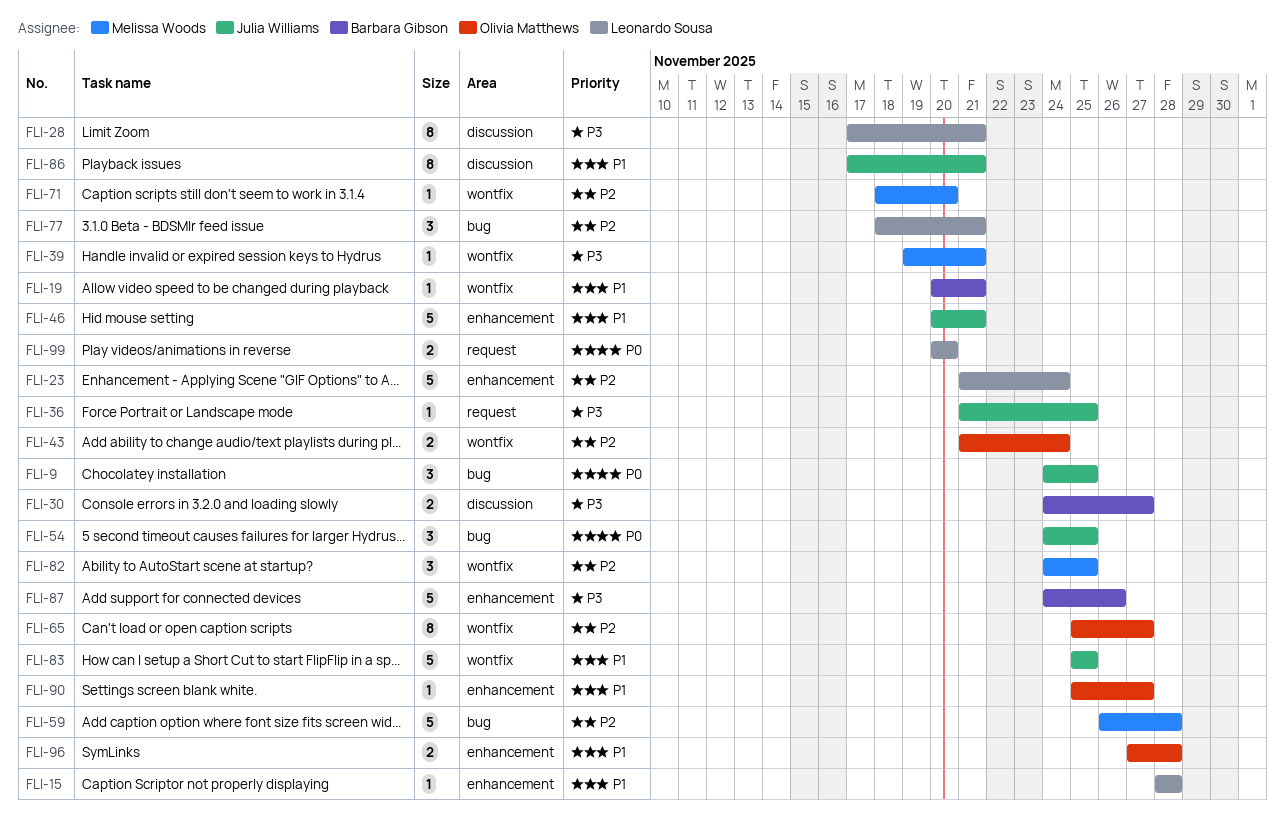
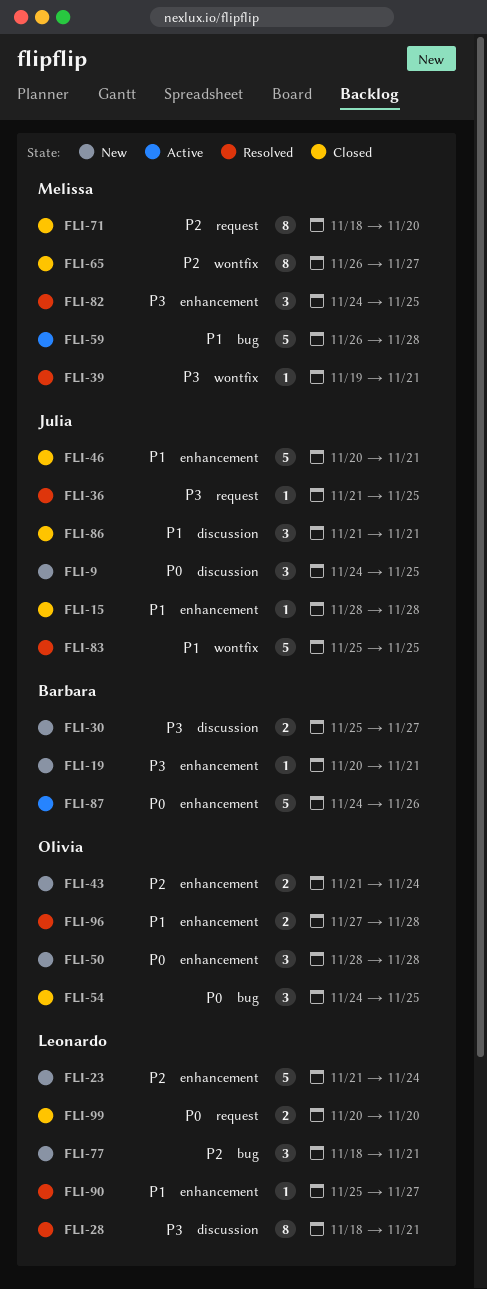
FLI-9, label: bug -> discussion
FLI-15, owner: Leonardo Sousa -> Julia Williams
FLI-19, priority: P1 -> P3
FLI-19, label: wontfix -> enhancement
FLI-28, start: Nov 17 -> Nov 18
FLI-30, start: Nov 24 -> Nov 25
FLI-43, label: wontfix -> enhancement
FLI-50: none -> present
FLI-54, owner: Julia Williams -> Olivia Matthews
FLI-59, priority: P2 -> P1
FLI-65, owner: Olivia Matthews -> Melissa Woods
FLI-65, start: Nov 25 -> Nov 26
FLI-71, label: wontfix -> request
FLI-71, estimate: 1 -> 8
FLI-82, priority: P2 -> P3
FLI-82, label: wontfix -> enhancement
FLI-86, estimate: 8 -> 3
FLI-86, start: Nov 17 -> Nov 21
FLI-87, priority: P3 -> P0
FLI-90, owner: Olivia Matthews -> Leonardo Sousa

